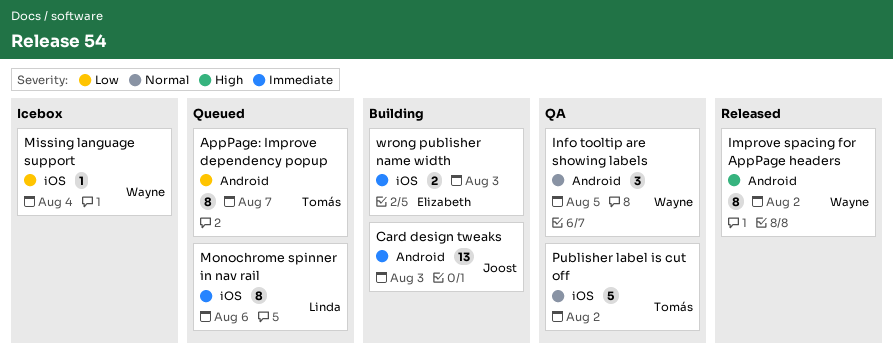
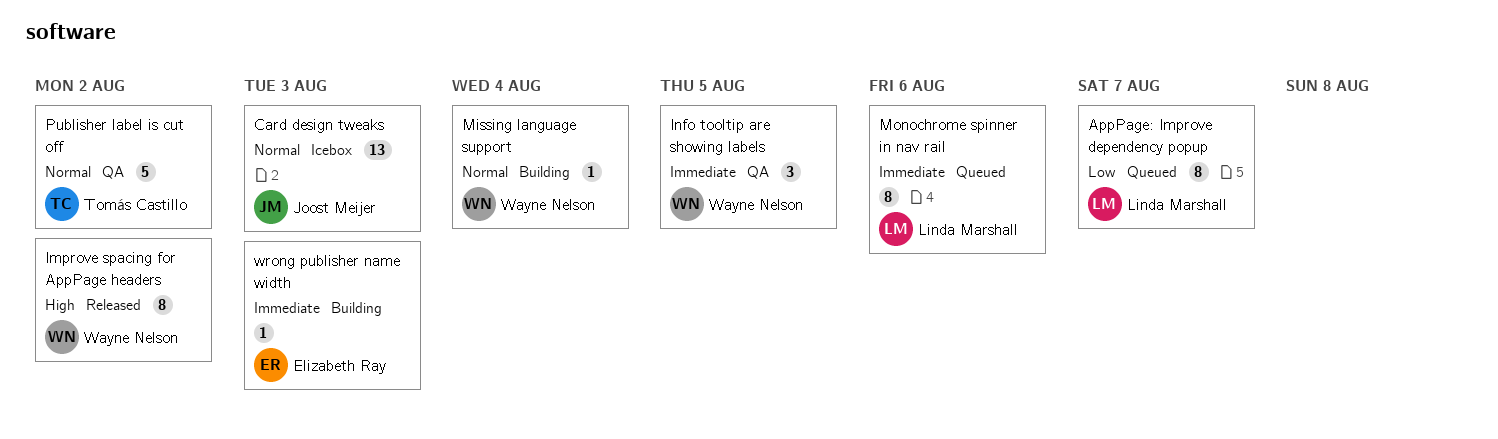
AppPage: Improve dependency popup, owner: Tomás Castillo -> Linda Marshall
Card design tweaks, status: Building -> Icebox
Card design tweaks, priority: Immediate -> Normal
Info tooltip are showing labels, priority: Normal -> Immediate
Missing language support, status: Icebox -> Building
Missing language support, priority: Low -> Normal
wrong publisher name width, estimate: 2 -> 1

